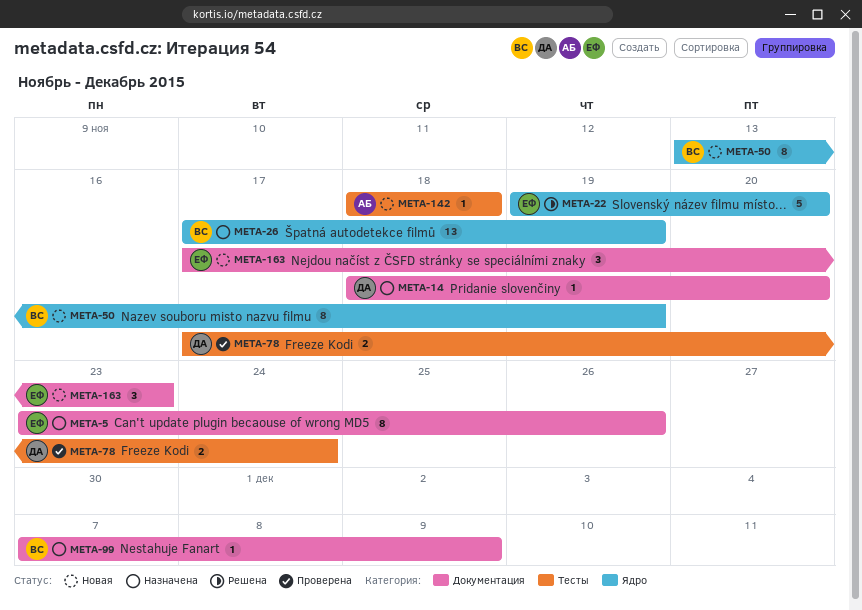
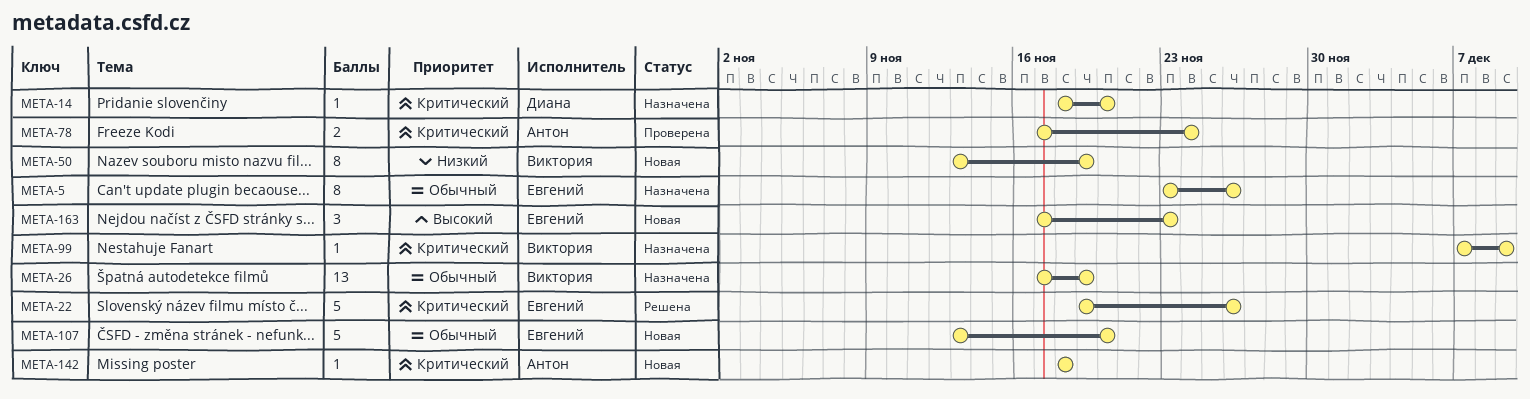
META-22, due: Nov 20 -> Nov 26
META-78, owner: Диана -> Антон
META-107: none -> present

